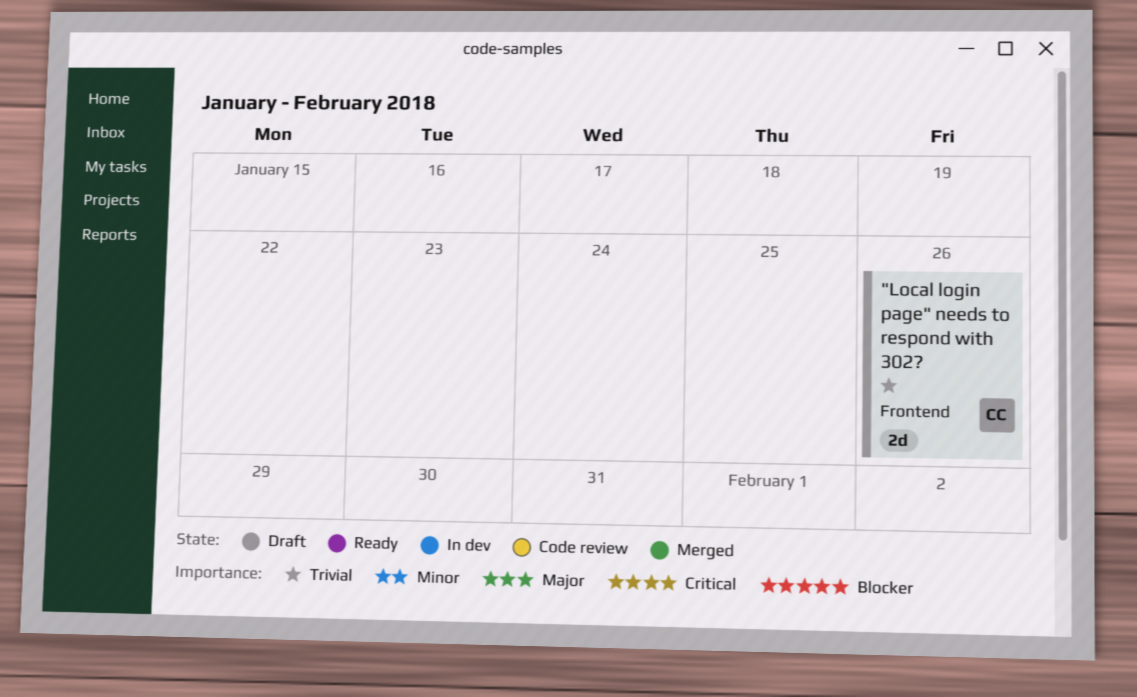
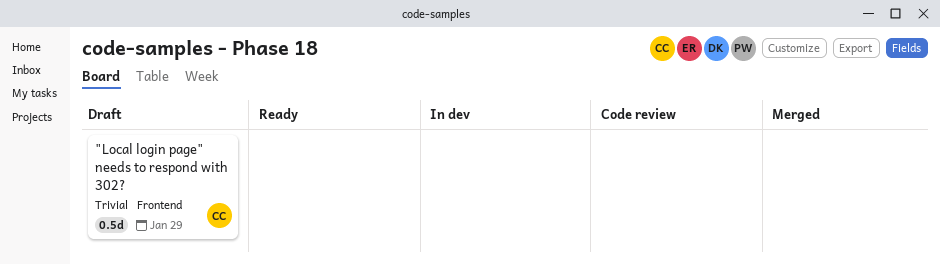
"Local login page" needs to respond with 302?, estimate: 2d -> 0.5d
"Local login page" needs to respond with 302?, due: Jan 26 -> Jan 29

